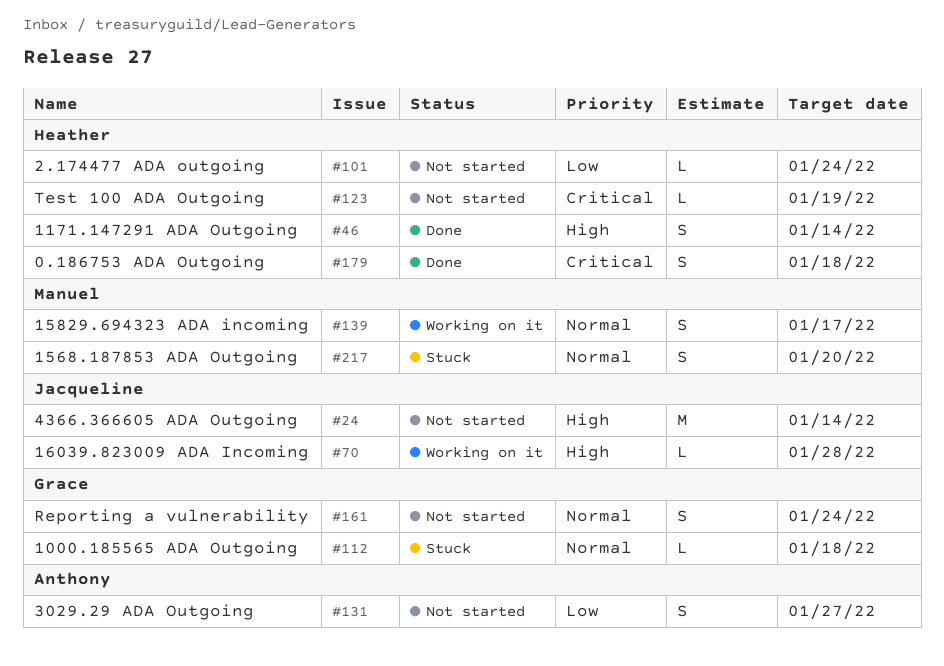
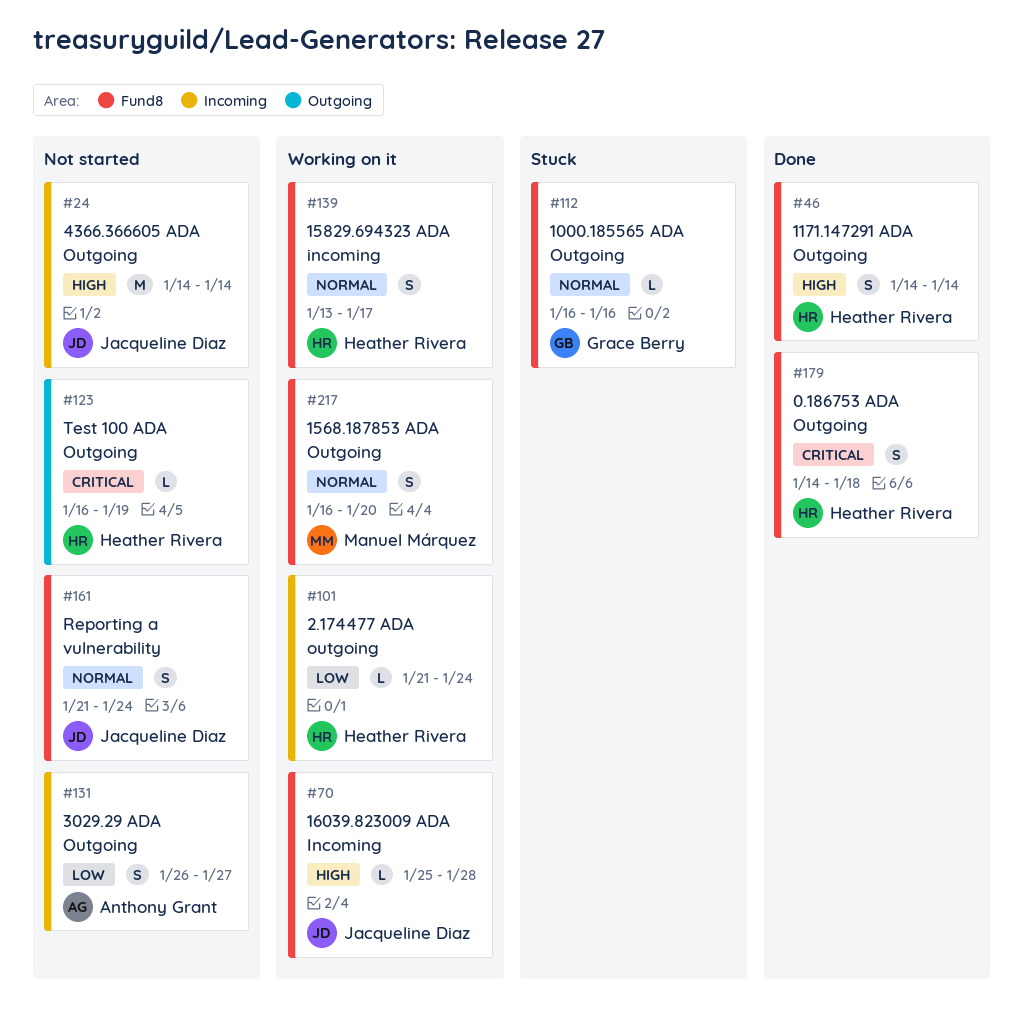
#101, status: Not started -> Working on it
#112, due: Jan 18 -> Jan 16
#139, owner: Manuel Márquez -> Heather Rivera
#161, owner: Grace Berry -> Jacqueline Diaz
#217, status: Stuck -> Working on it

